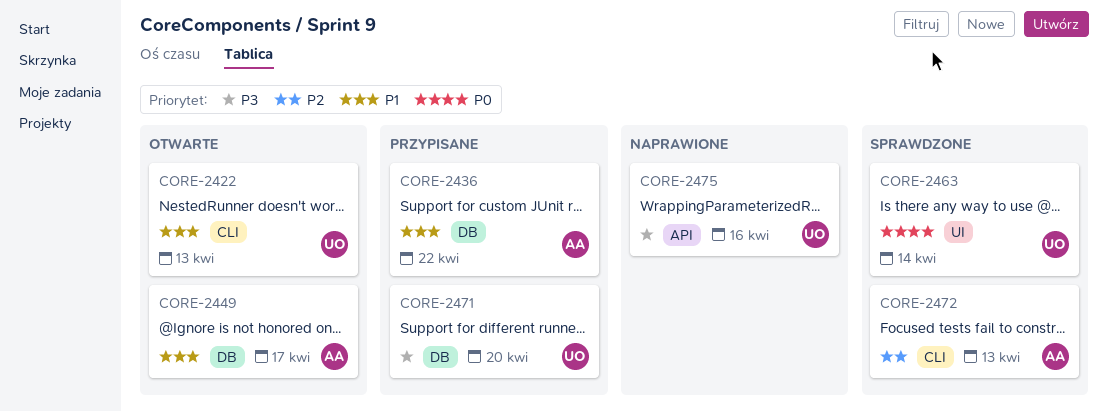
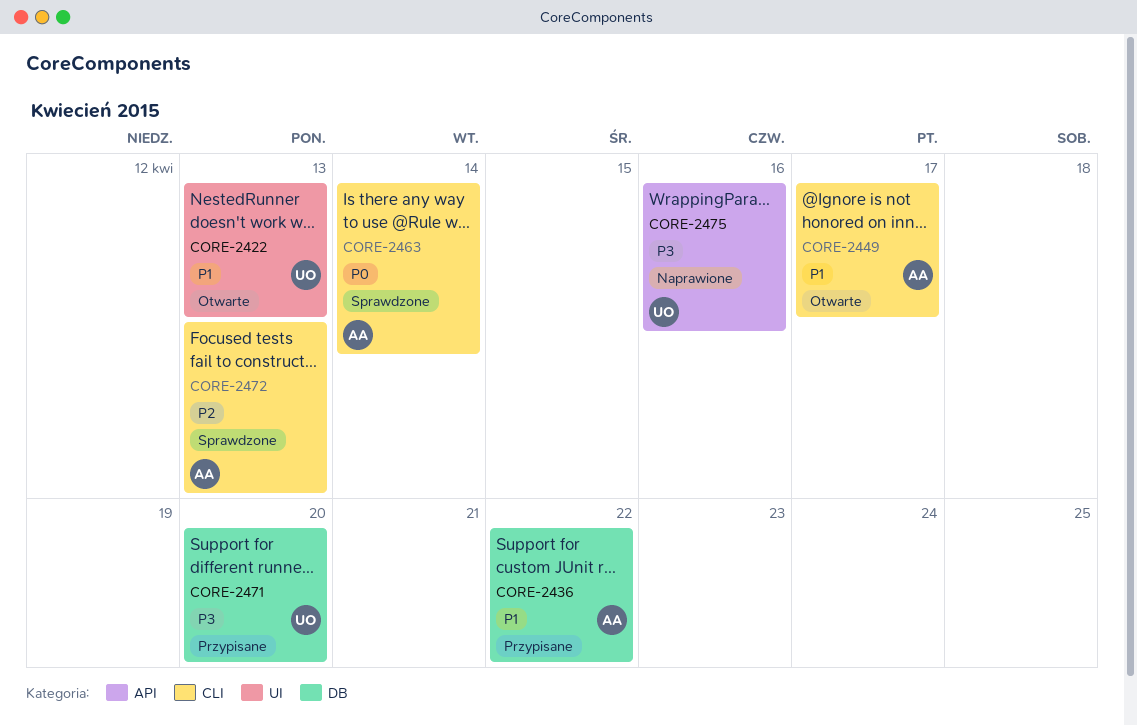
CORE-2422, label: CLI -> UI
CORE-2449, label: DB -> CLI
CORE-2463, owner: UO -> AA
CORE-2463, label: UI -> CLI

